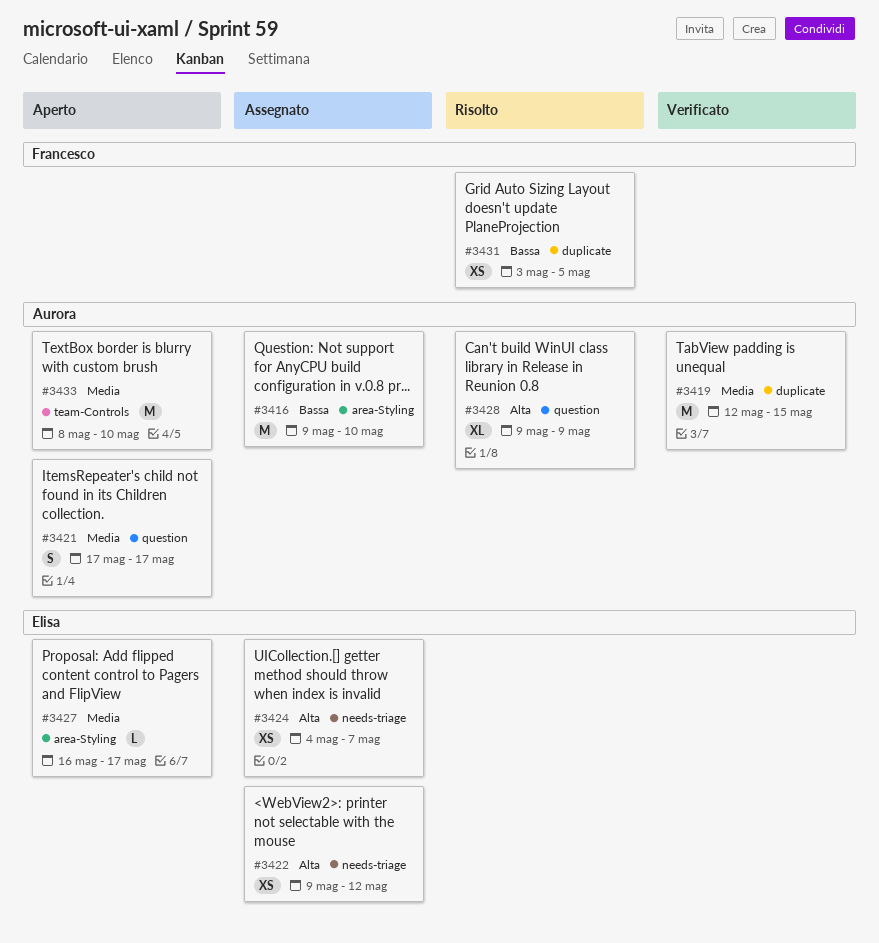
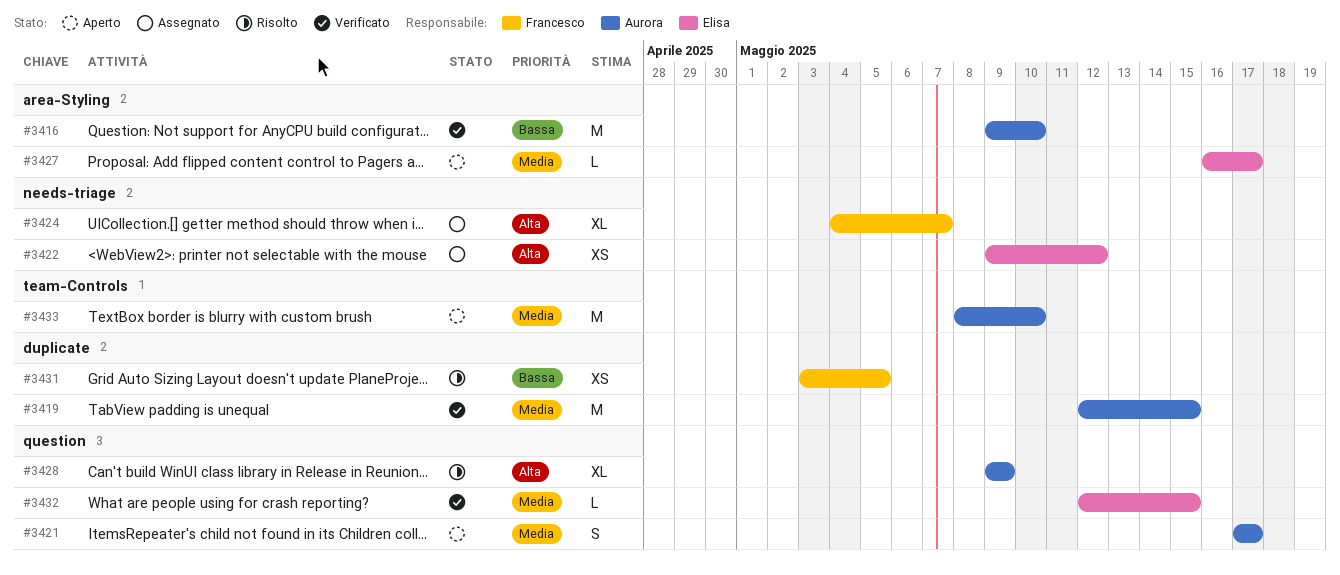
#3416, status: Assegnato -> Verificato
#3424, owner: Elisa -> Francesco
#3424, estimate: XS -> XL
#3432: none -> present

